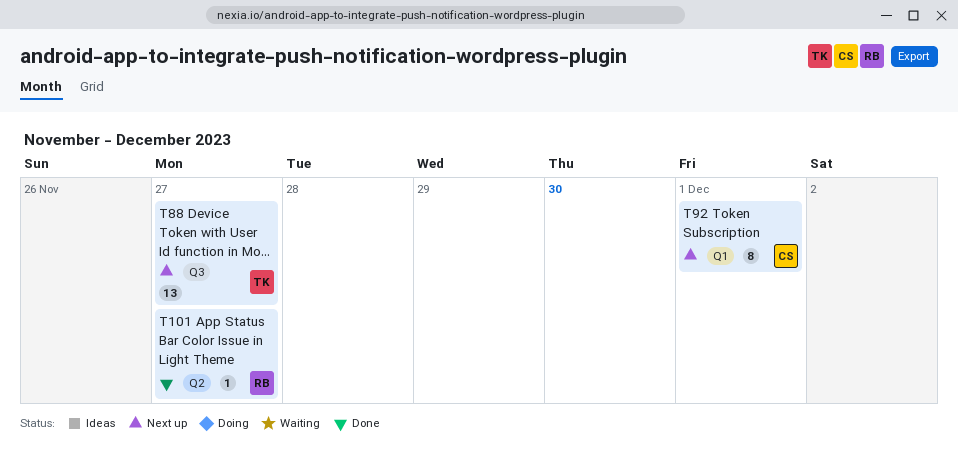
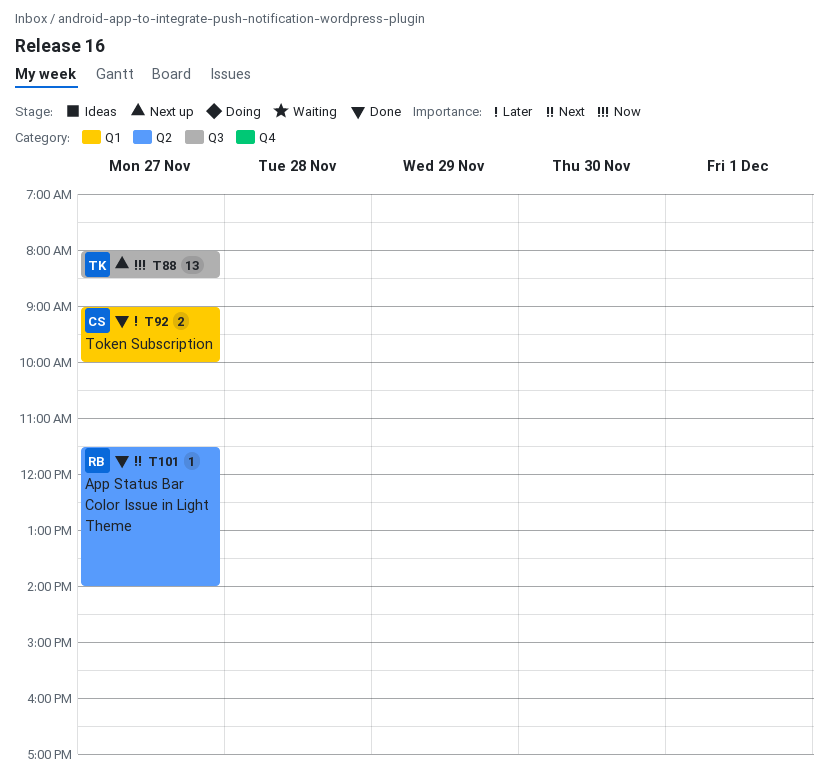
T92, status: Next up -> Done
T92, estimate: 8 -> 2
T92, day: Dec 1 -> Nov 27

